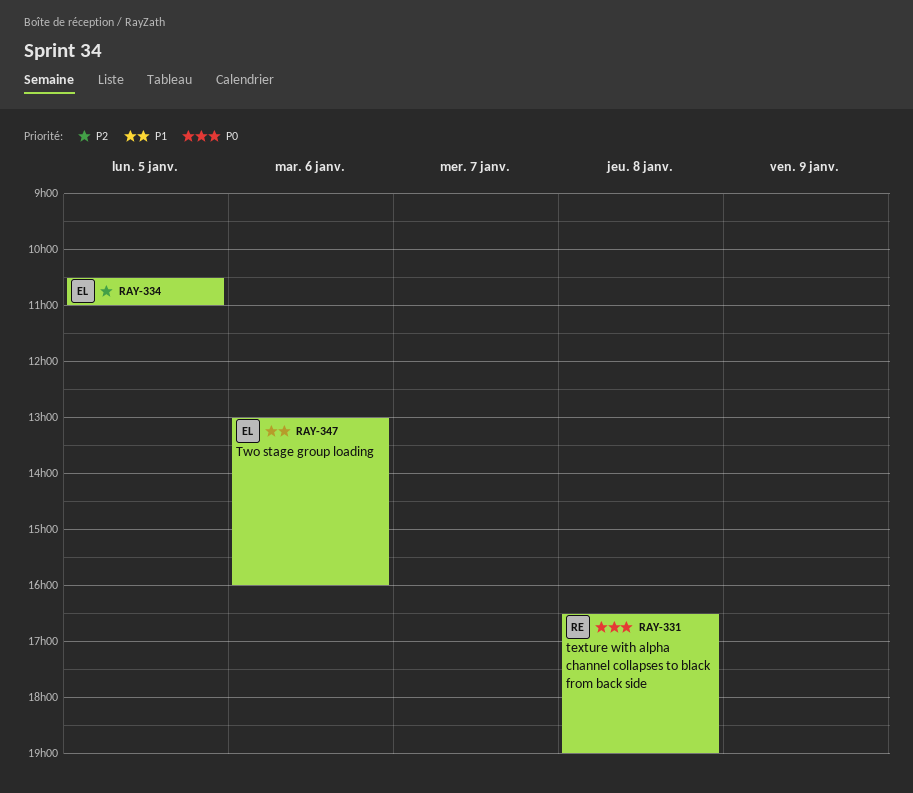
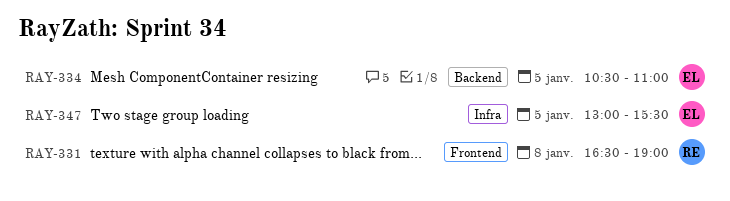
RAY-347, day: Jan 6 -> Jan 5
RAY-347, ends: 16:00 -> 15:30

